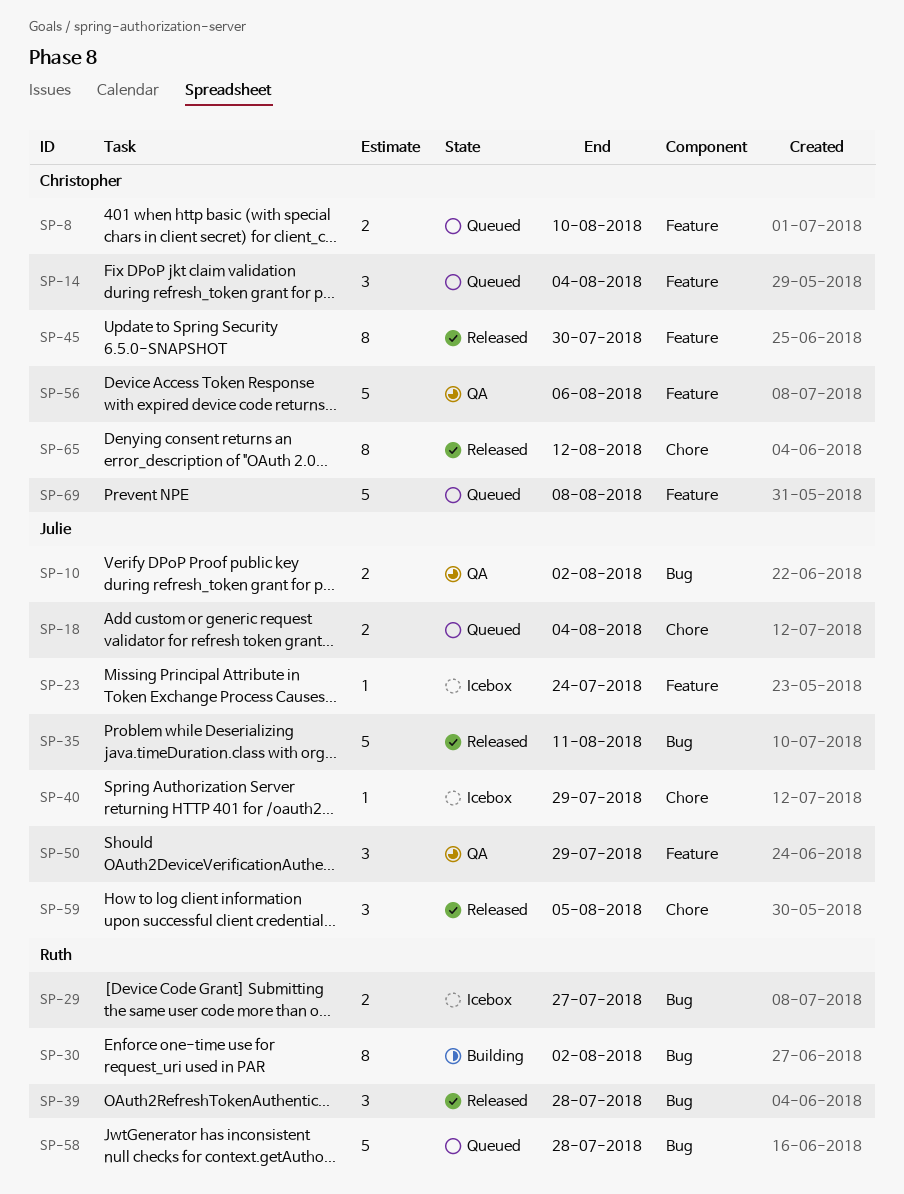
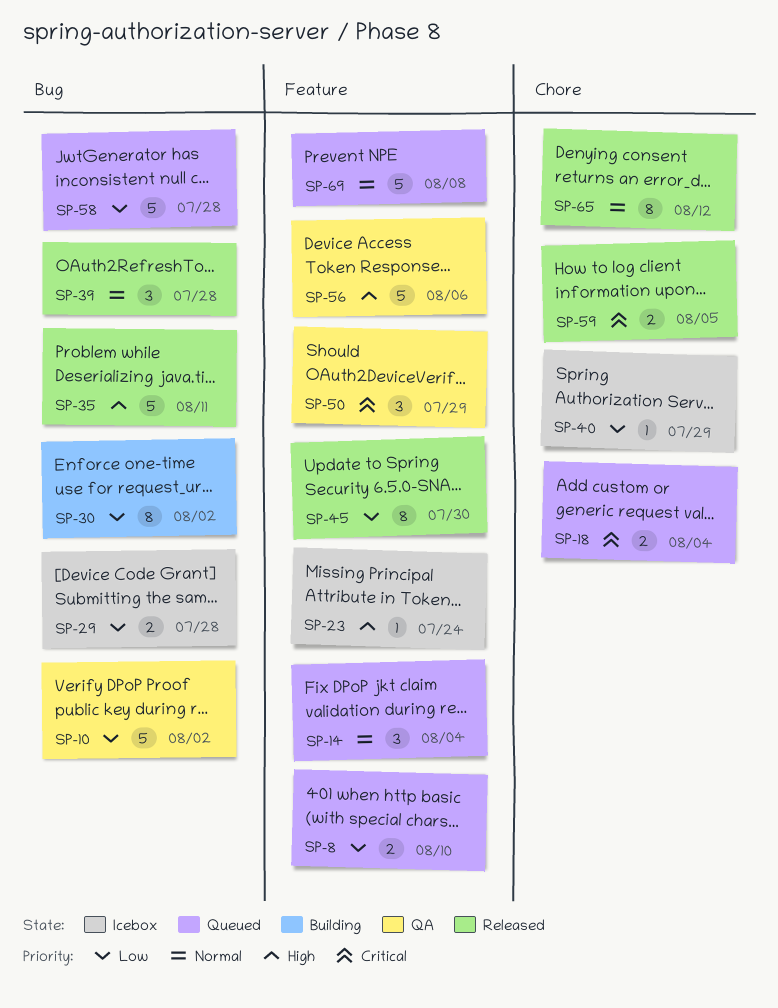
SP-10, estimate: 2 -> 5
SP-29, due: Jul 27 -> Jul 28
SP-59, estimate: 3 -> 2

